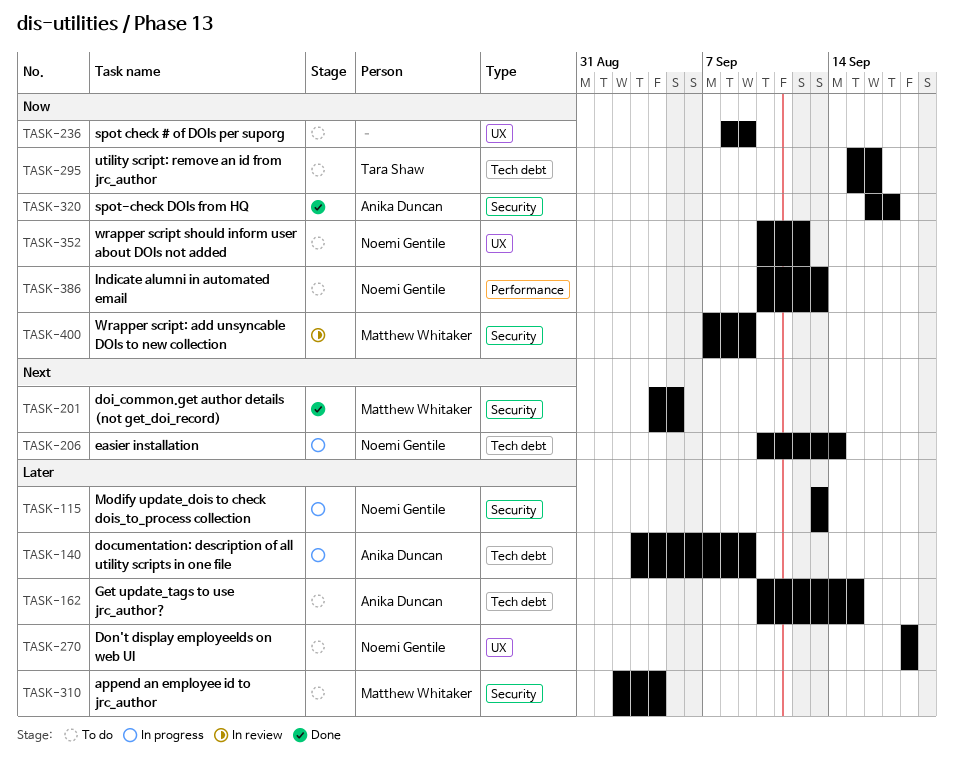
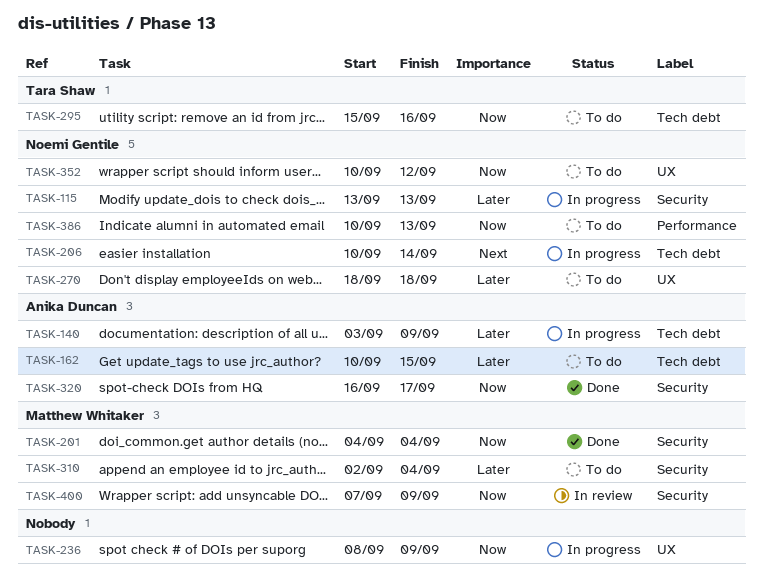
TASK-201, priority: Next -> Now
TASK-201, due: Sep 5 -> Sep 4
TASK-236, status: To do -> In progress

